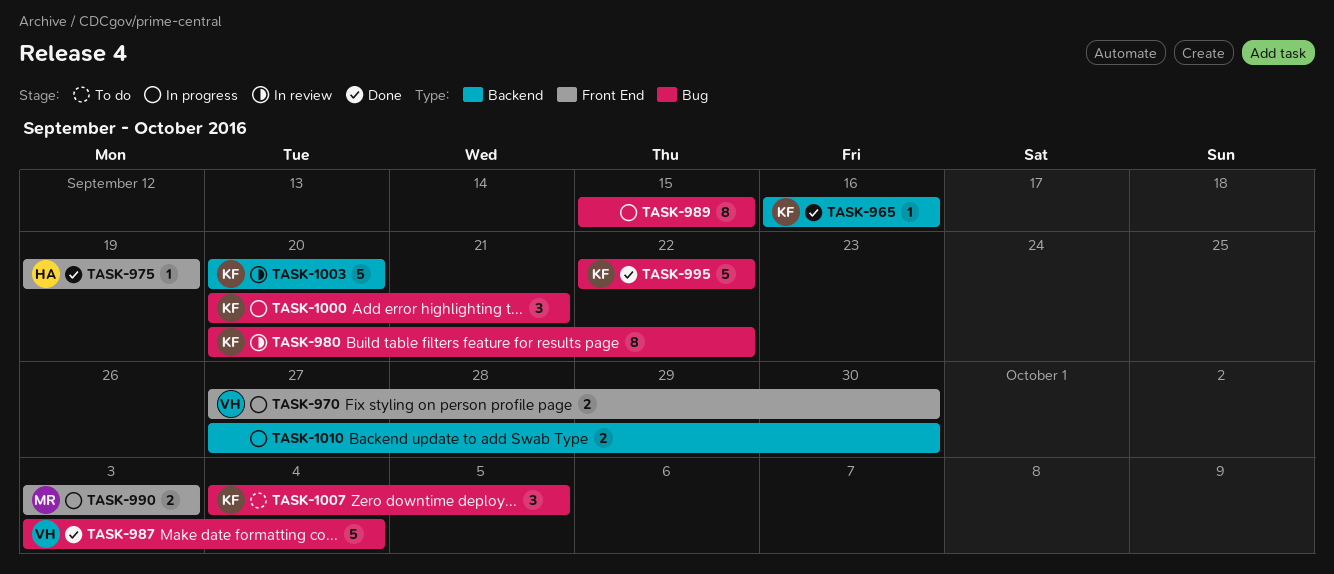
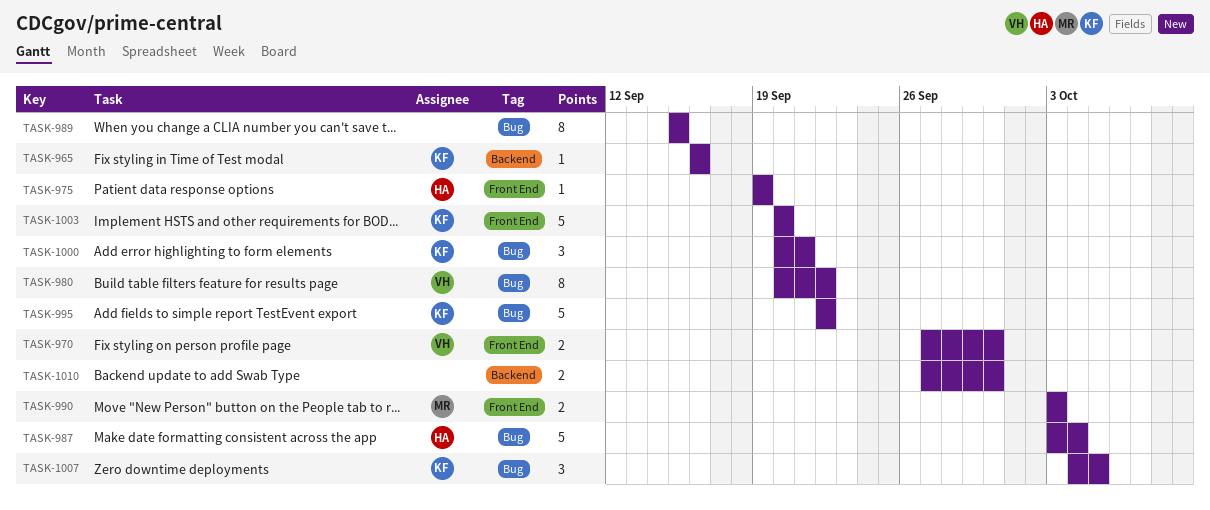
TASK-980, owner: KF -> VH
TASK-987, owner: VH -> HA
TASK-1003, label: Backend -> Front End

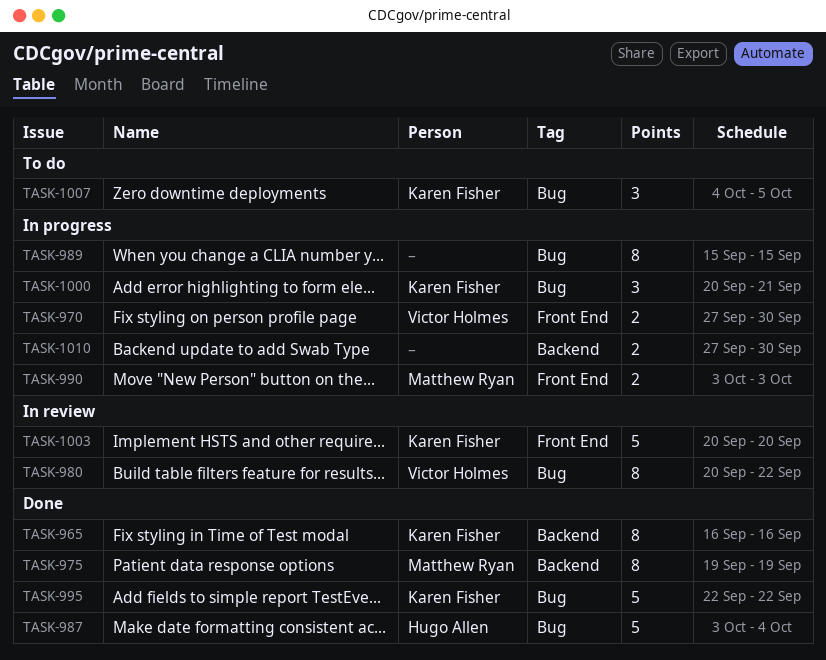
TASK-965, estimate: 1 -> 8
TASK-975, owner: Hugo Allen -> Matthew Ryan
TASK-975, label: Front End -> Backend
TASK-975, estimate: 1 -> 8

